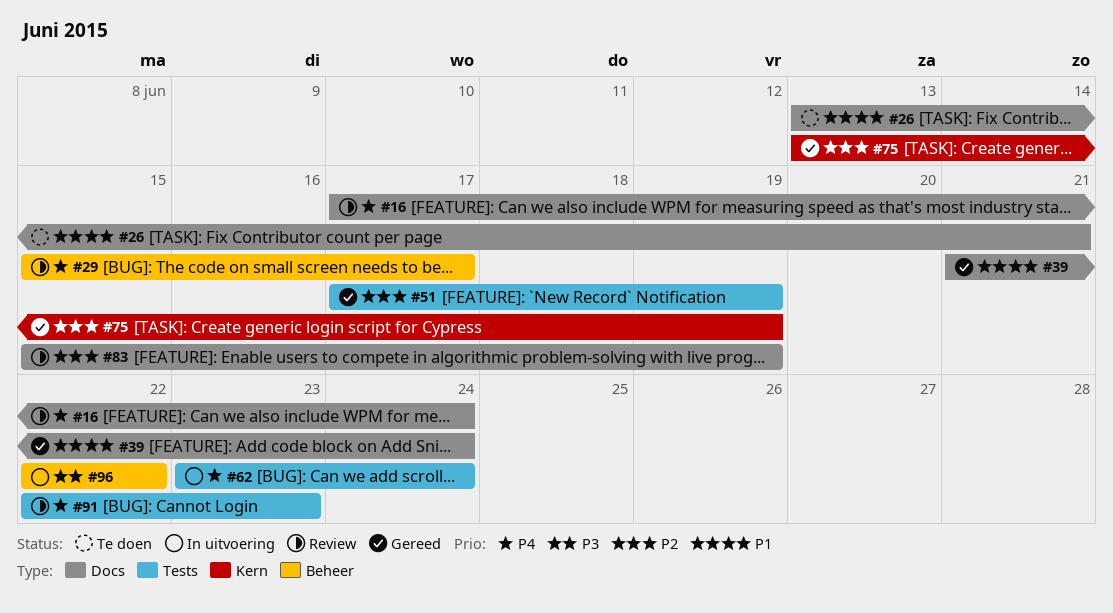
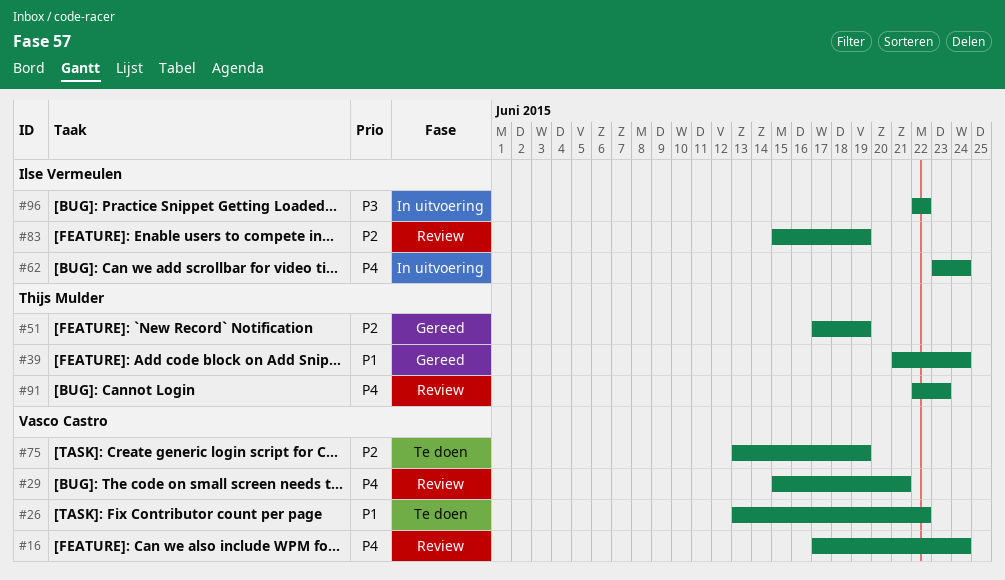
#26, due: Jun 21 -> Jun 22
#29, due: Jun 17 -> Jun 21
#75, status: Gereed -> Te doen

